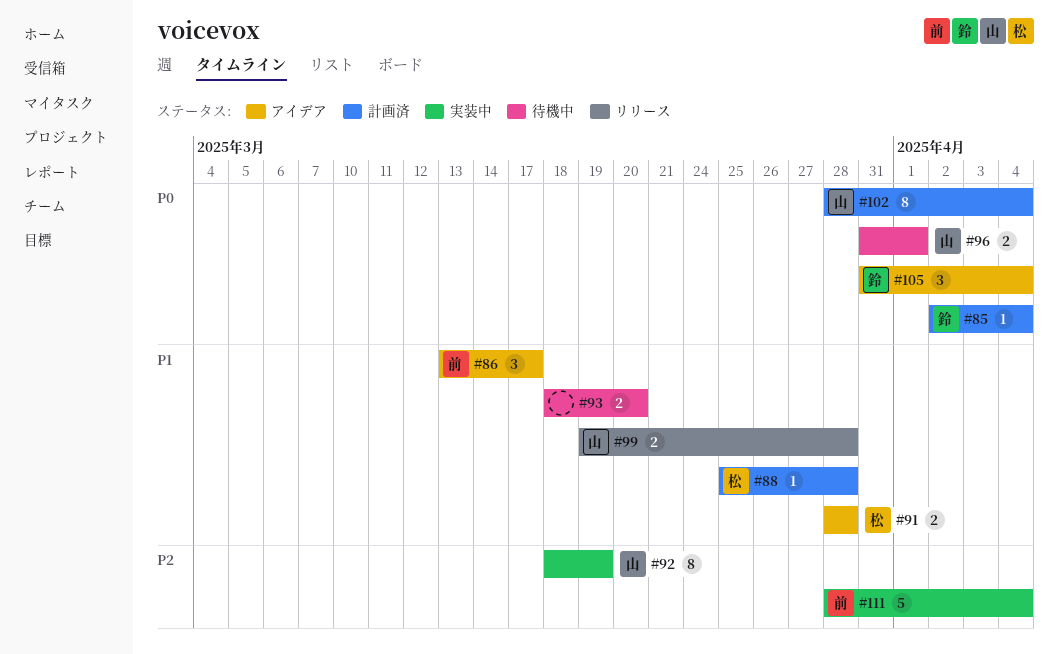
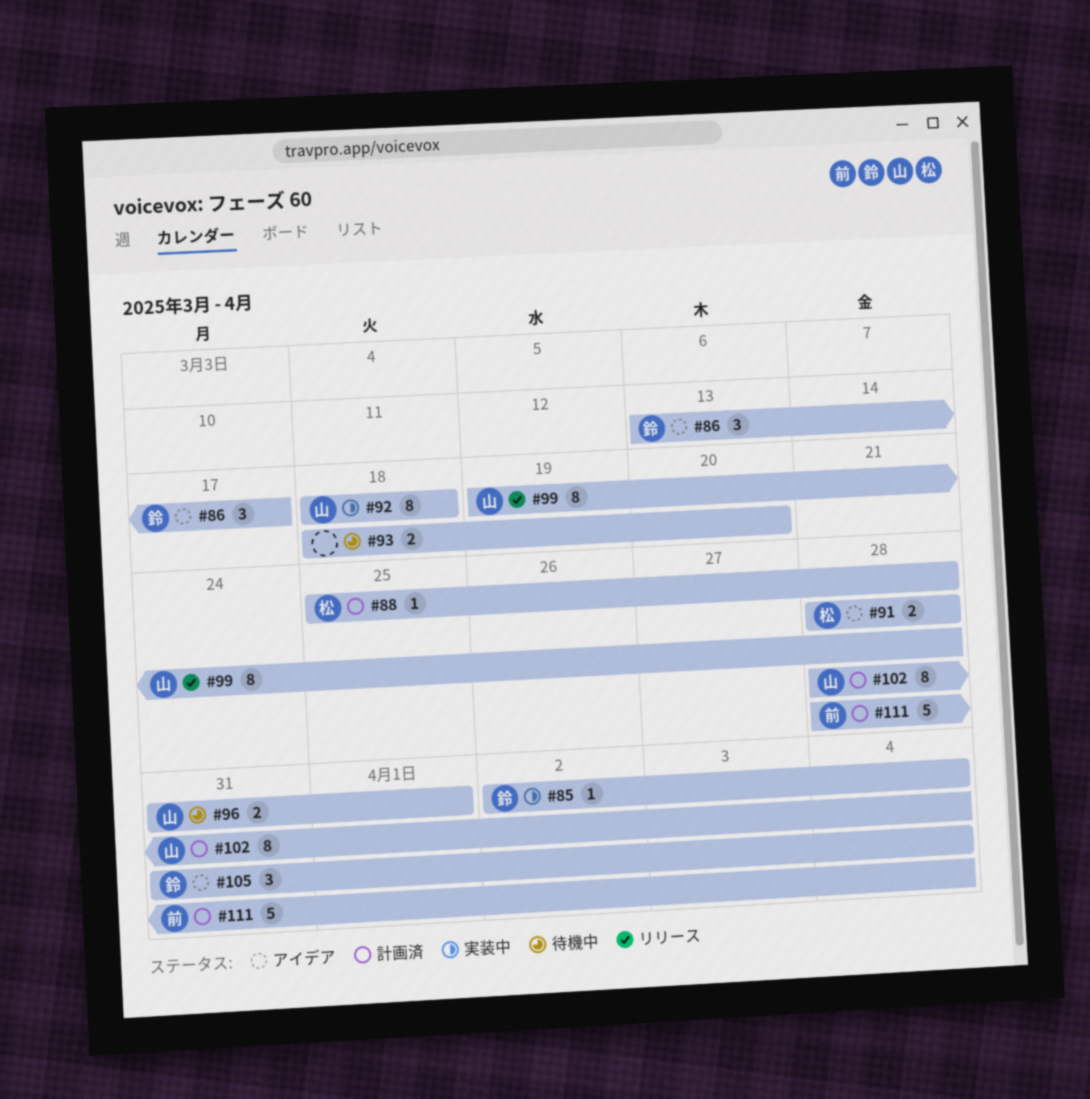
#85, status: 計画済 -> 実装中
#86, owner: 前 -> 鈴
#92, due: Mar 19 -> Mar 18
#99, estimate: 2 -> 8
#111, status: 実装中 -> 計画済

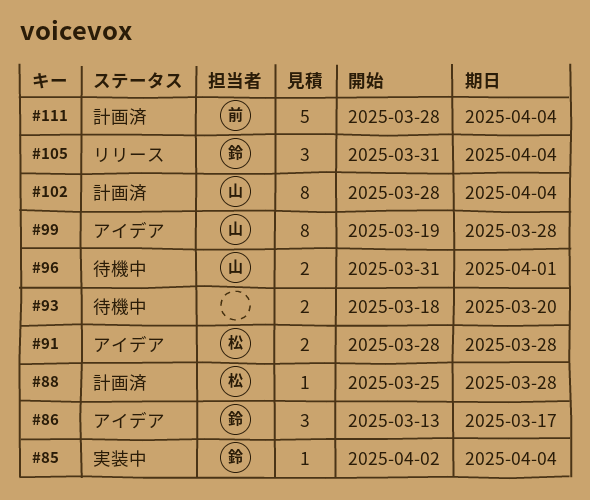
#92: present -> none
#99, status: リリース -> アイデア
#105, status: アイデア -> リリース

